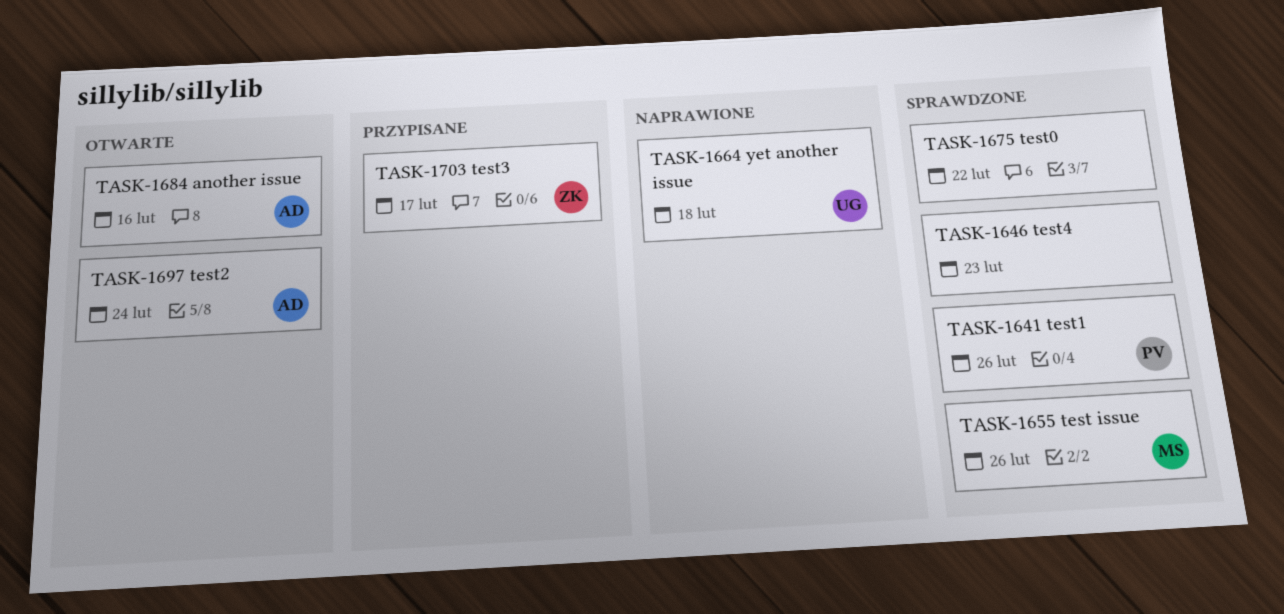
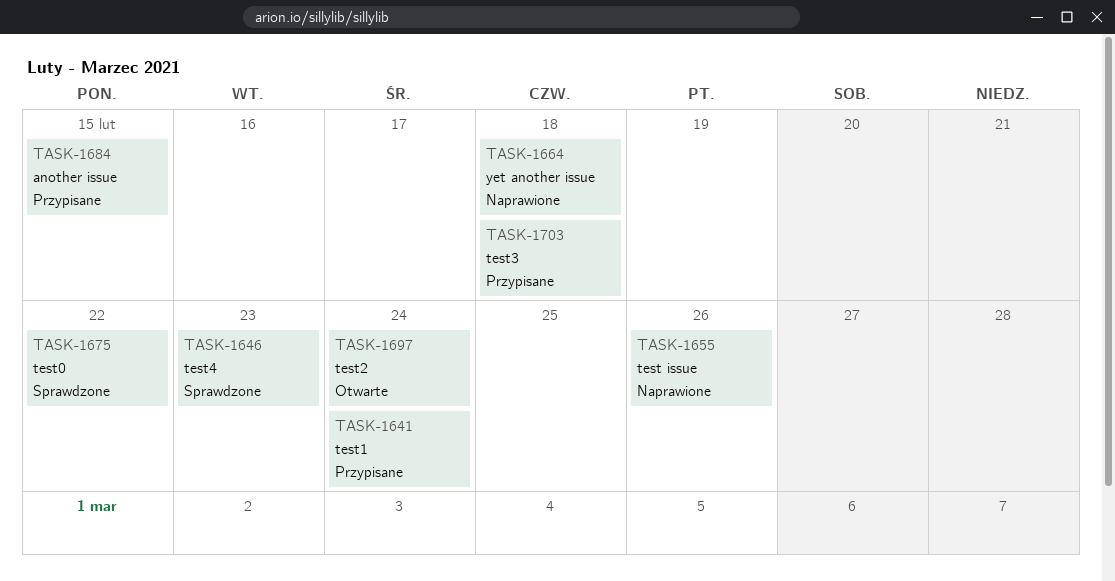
TASK-1641, status: Sprawdzone -> Przypisane
TASK-1641, due: Feb 26 -> Feb 24
TASK-1655, status: Sprawdzone -> Naprawione
TASK-1684, status: Otwarte -> Przypisane
TASK-1684, due: Feb 16 -> Feb 15
TASK-1703, due: Feb 17 -> Feb 18

